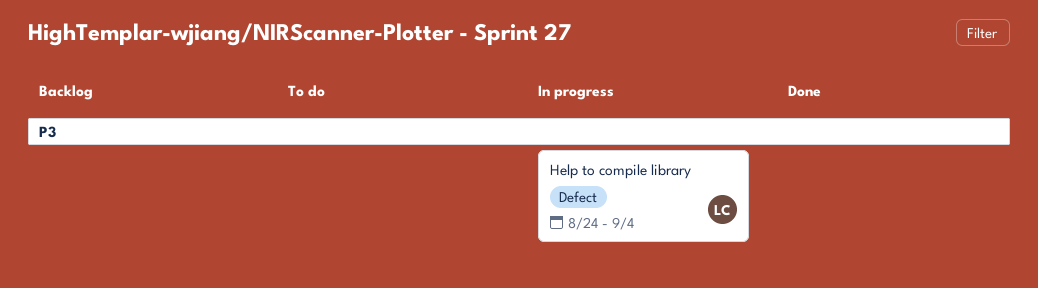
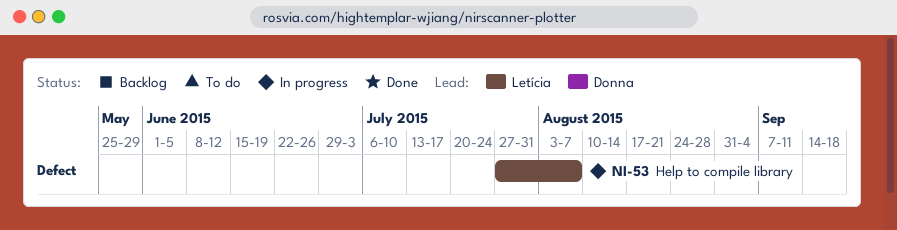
Help to compile library, start: Aug 24 -> Jul 27
Help to compile library, due: Sep 4 -> Aug 7

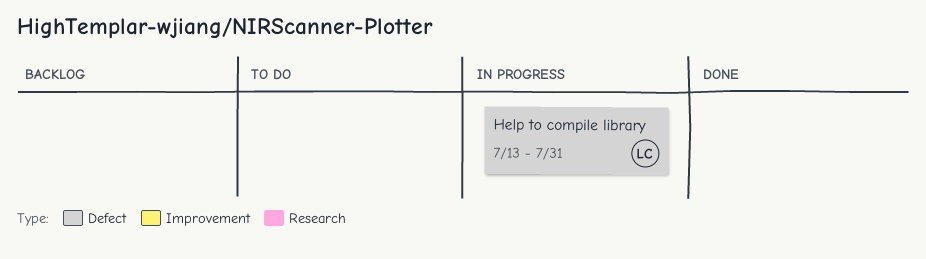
Help to compile library, start: Jul 27 -> Jul 13
Help to compile library, due: Aug 7 -> Jul 31

